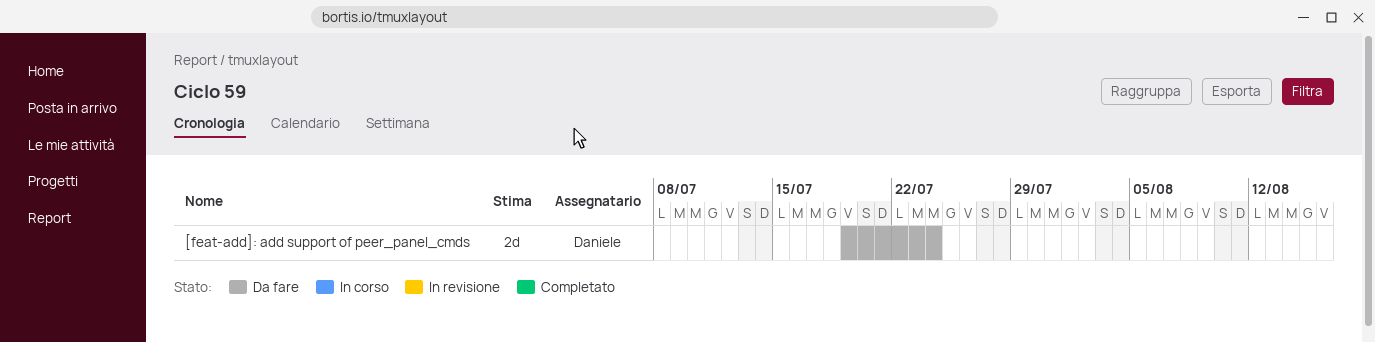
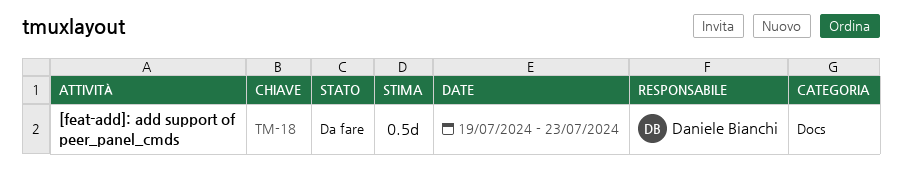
[feat-add]: add support of peer_panel_cmds, estimate: 2d -> 0.5d
[feat-add]: add support of peer_panel_cmds, due: Jul 24 -> Jul 23

